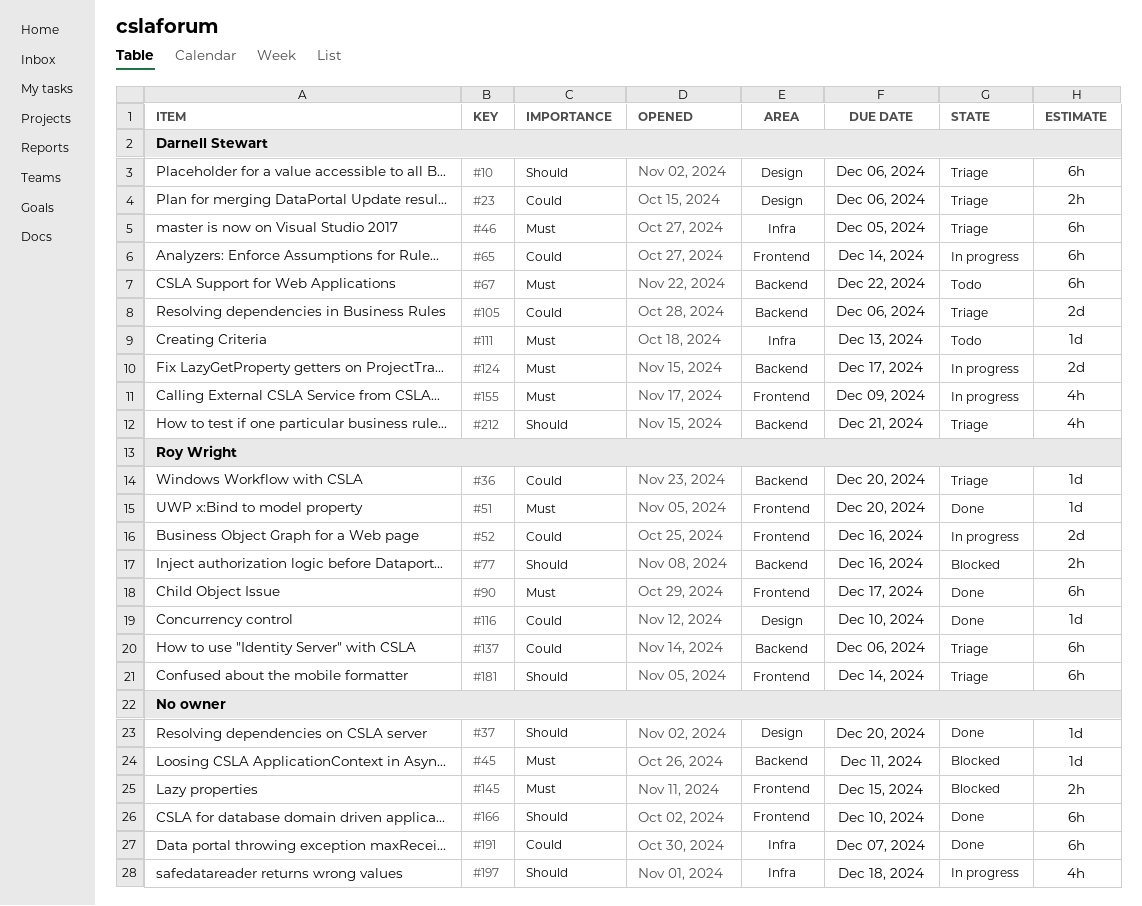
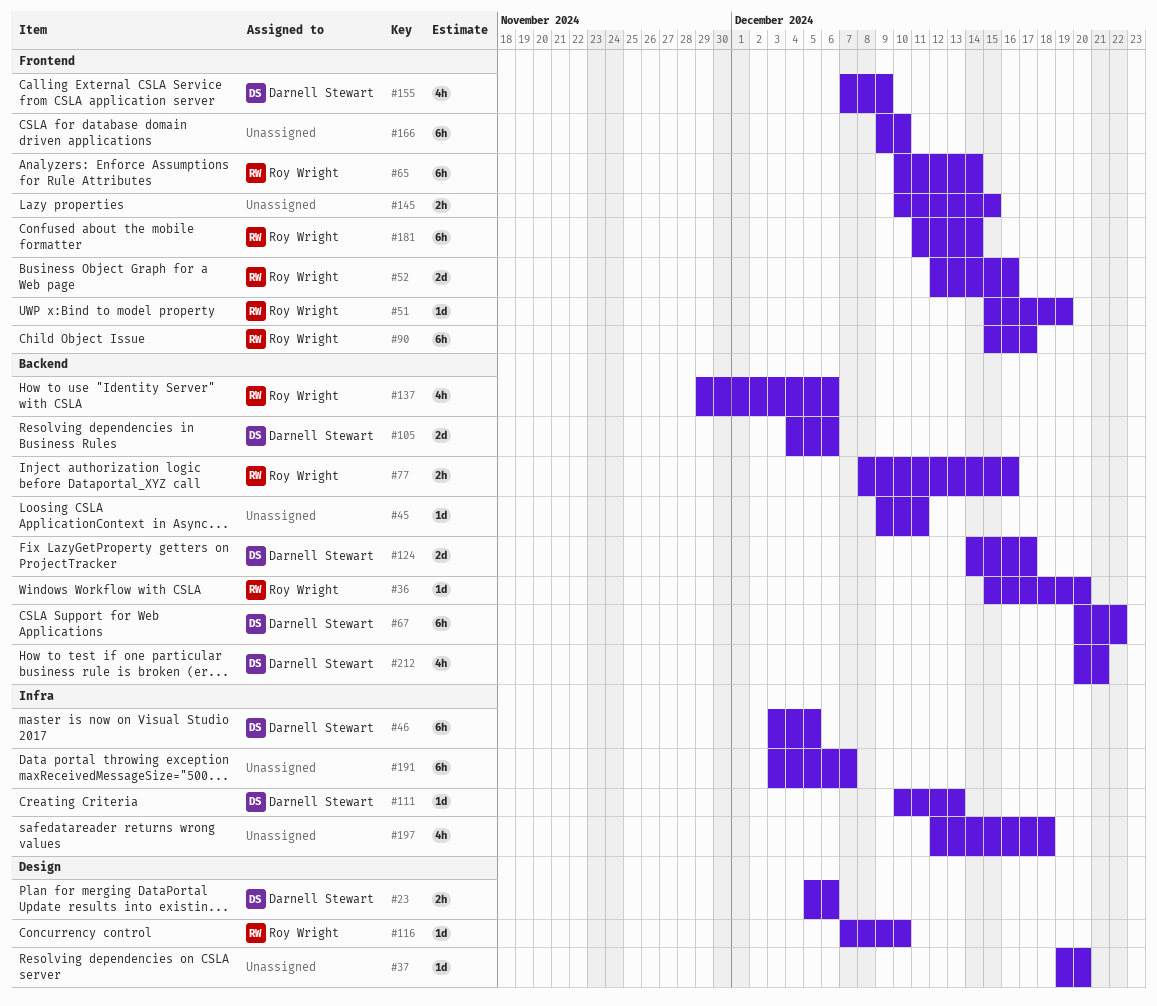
#10: present -> none
#51, due: Dec 20 -> Dec 19
#65, owner: Darnell Stewart -> Roy Wright
#137, estimate: 6h -> 4h

